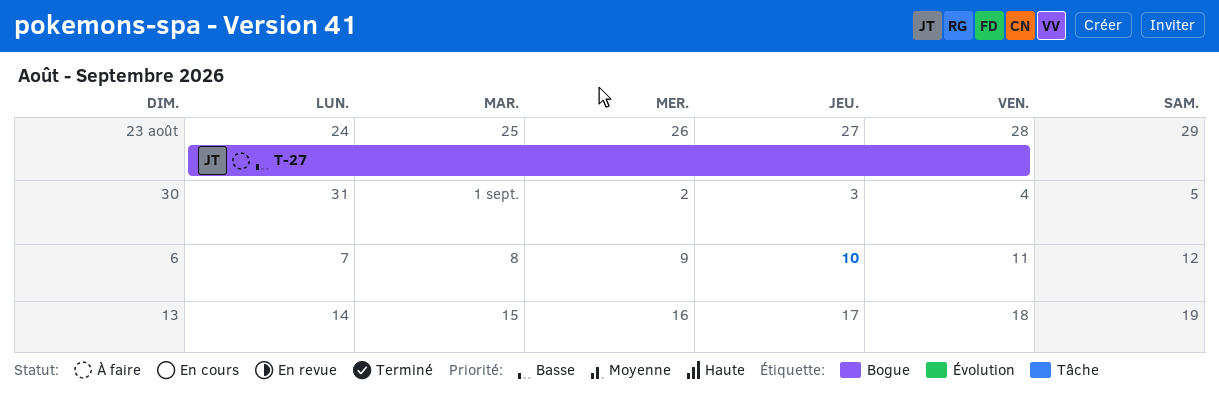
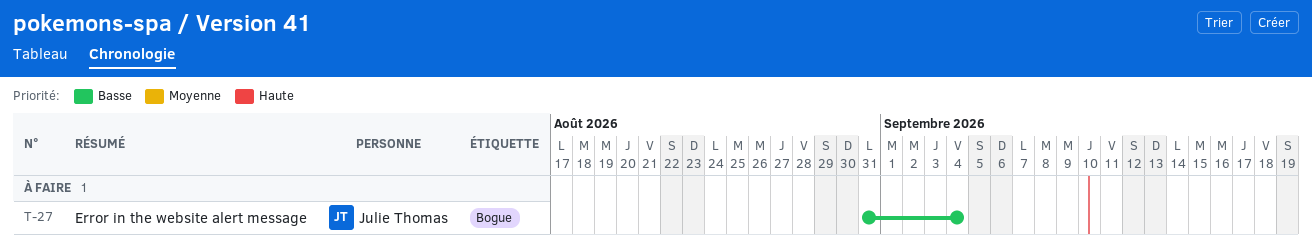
T-27, start: Aug 24 -> Aug 31
T-27, due: Aug 28 -> Sep 4

